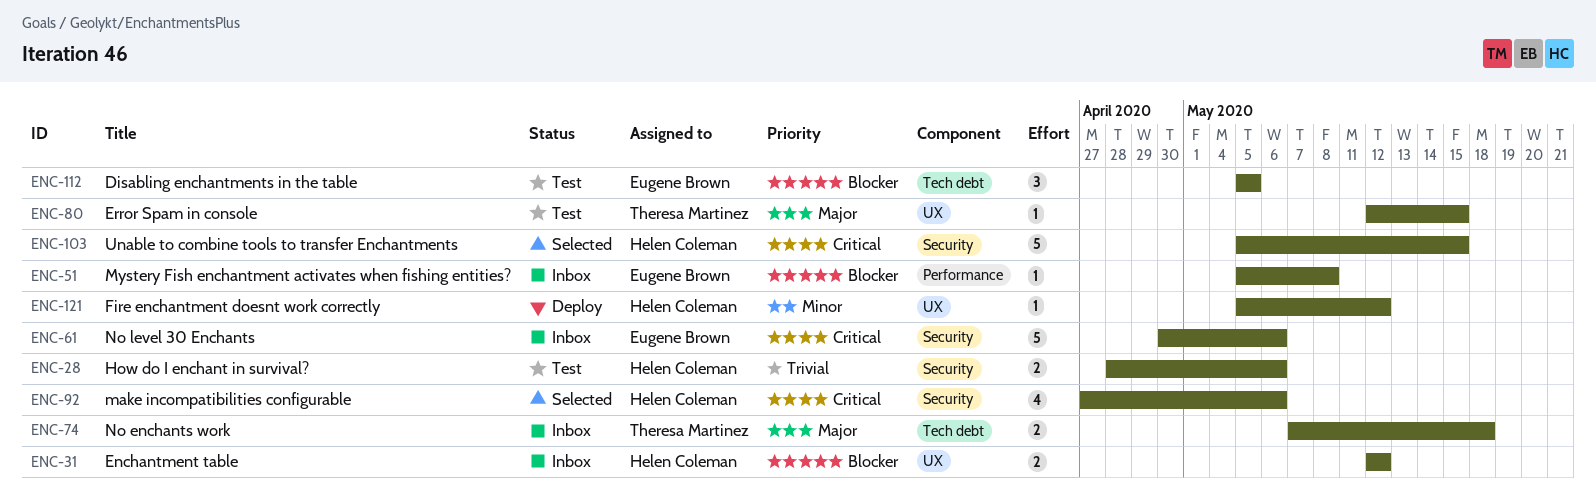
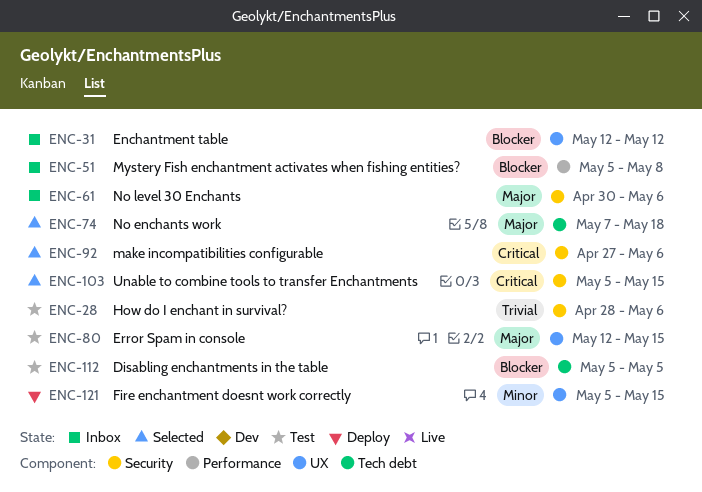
ENC-61, priority: Critical -> Major
ENC-74, status: Inbox -> Selected
ENC-121, due: May 12 -> May 15

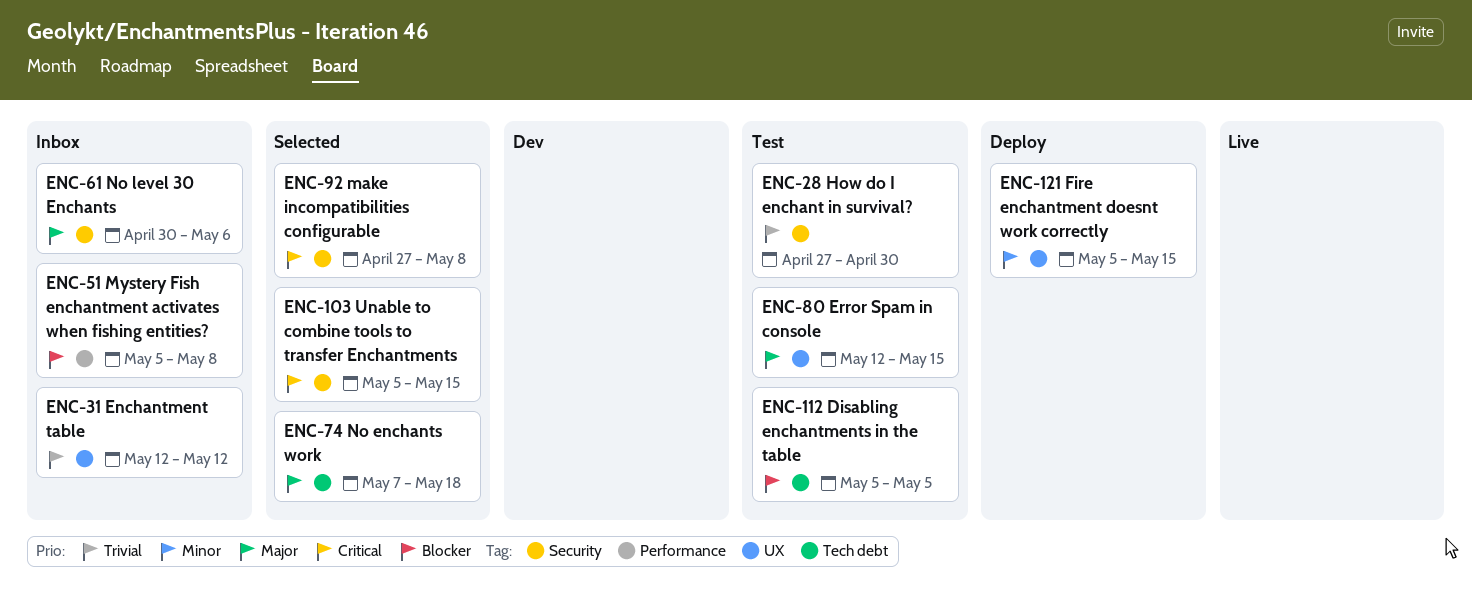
ENC-28, start: Apr 28 -> Apr 27
ENC-28, due: May 6 -> Apr 30
ENC-31, priority: Blocker -> Trivial
ENC-92, due: May 6 -> May 8

